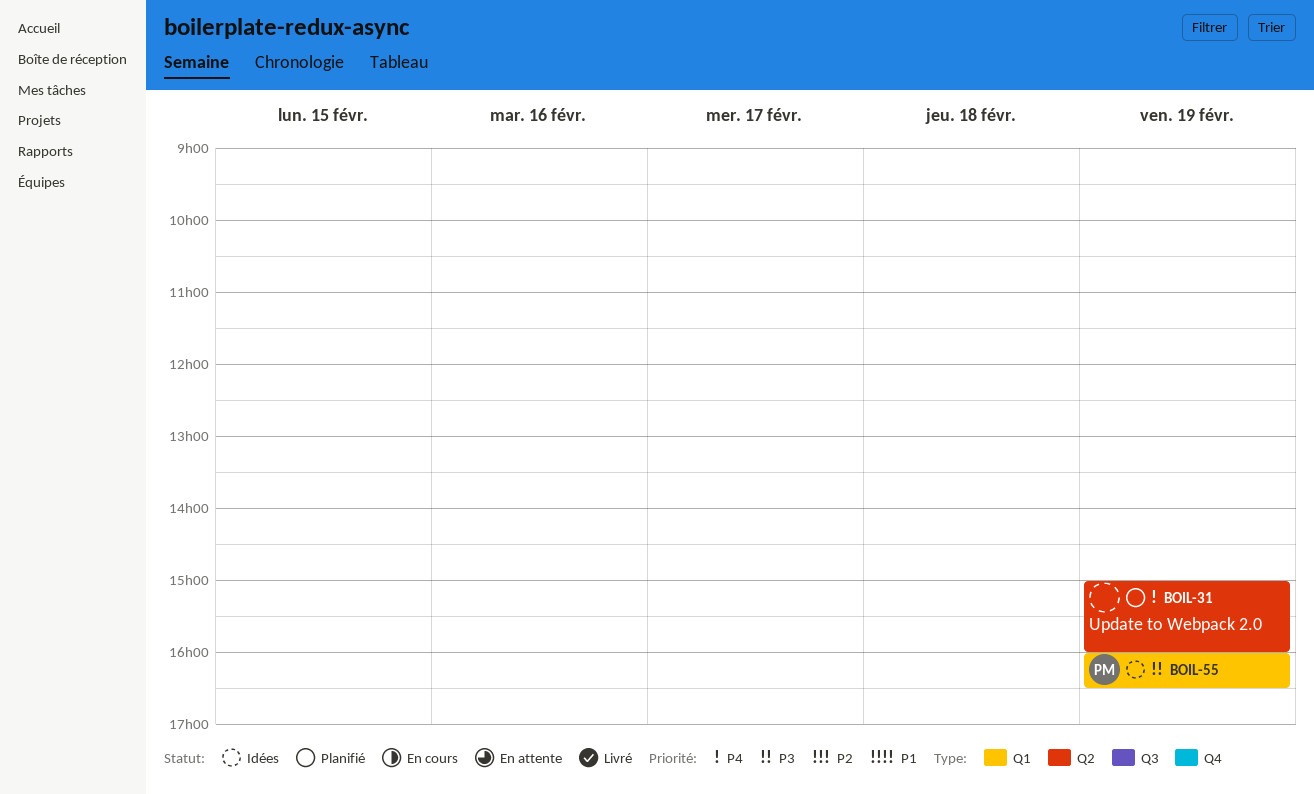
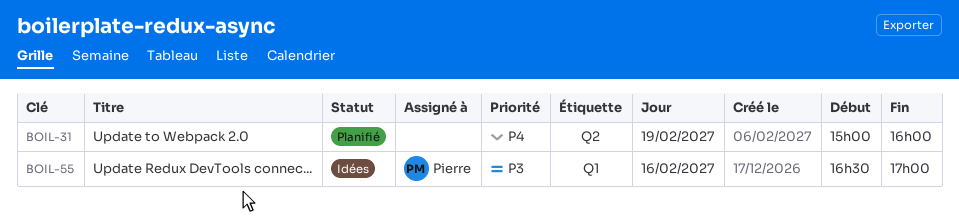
BOIL-55, day: Feb 19 -> Feb 16
BOIL-55, begins: 16:00 -> 16:30
BOIL-55, ends: 16:30 -> 17:00

